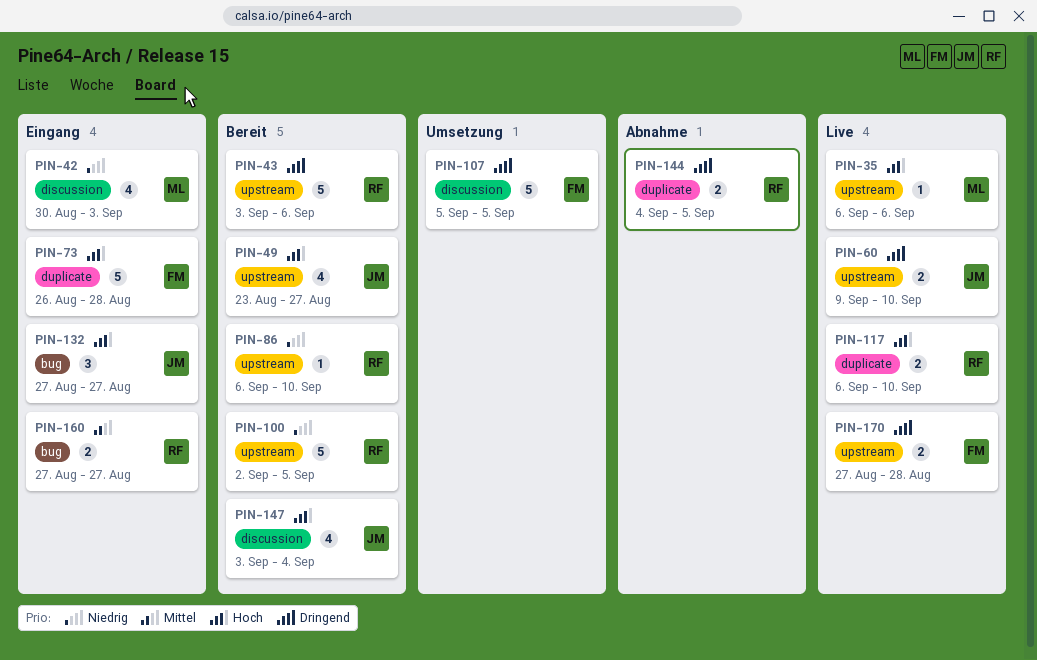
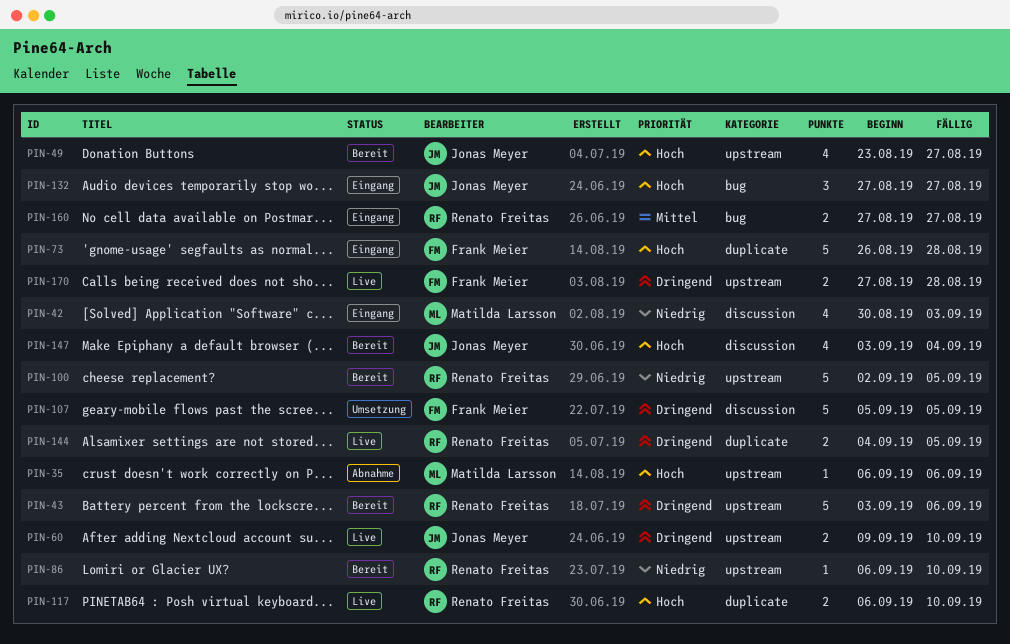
PIN-35, status: Live -> Abnahme
PIN-144, status: Abnahme -> Live

